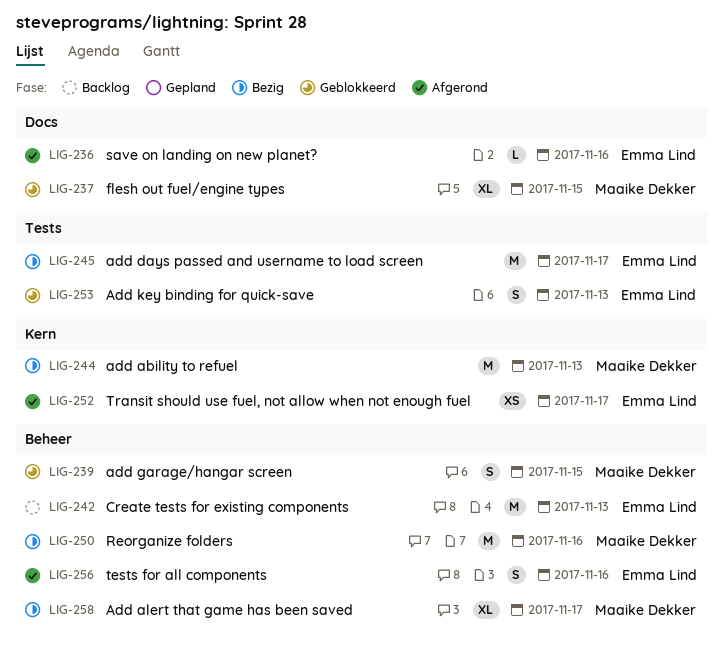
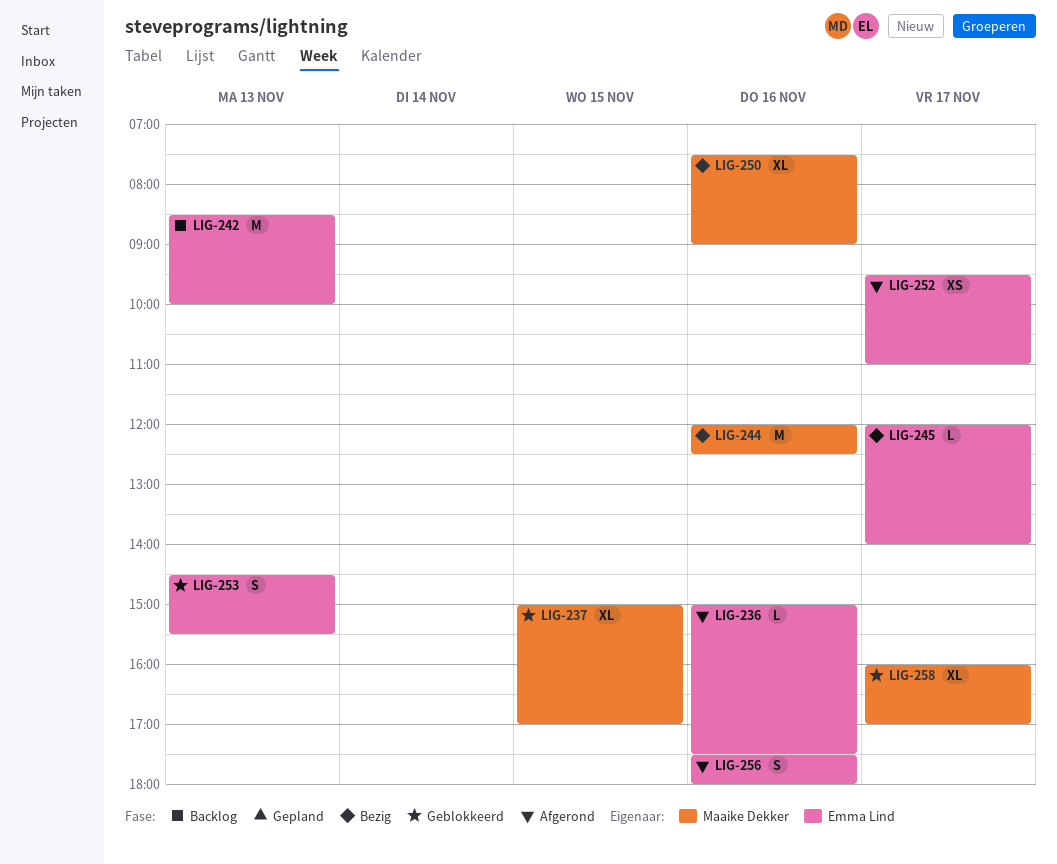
LIG-239: present -> none
LIG-244, day: Nov 13 -> Nov 16
LIG-245, estimate: M -> L
LIG-250, estimate: M -> XL
LIG-258, status: Bezig -> Geblokkeerd

